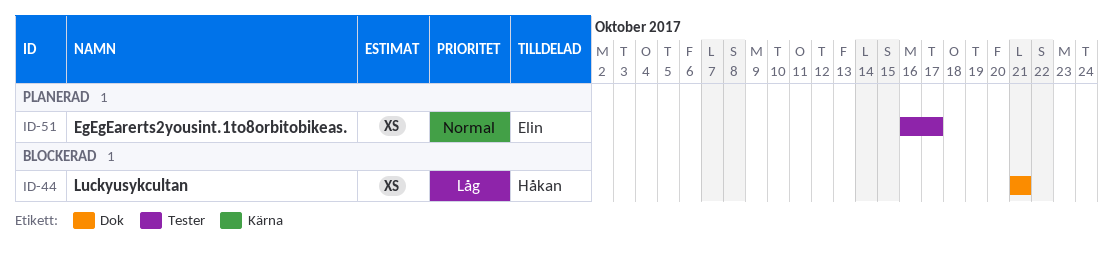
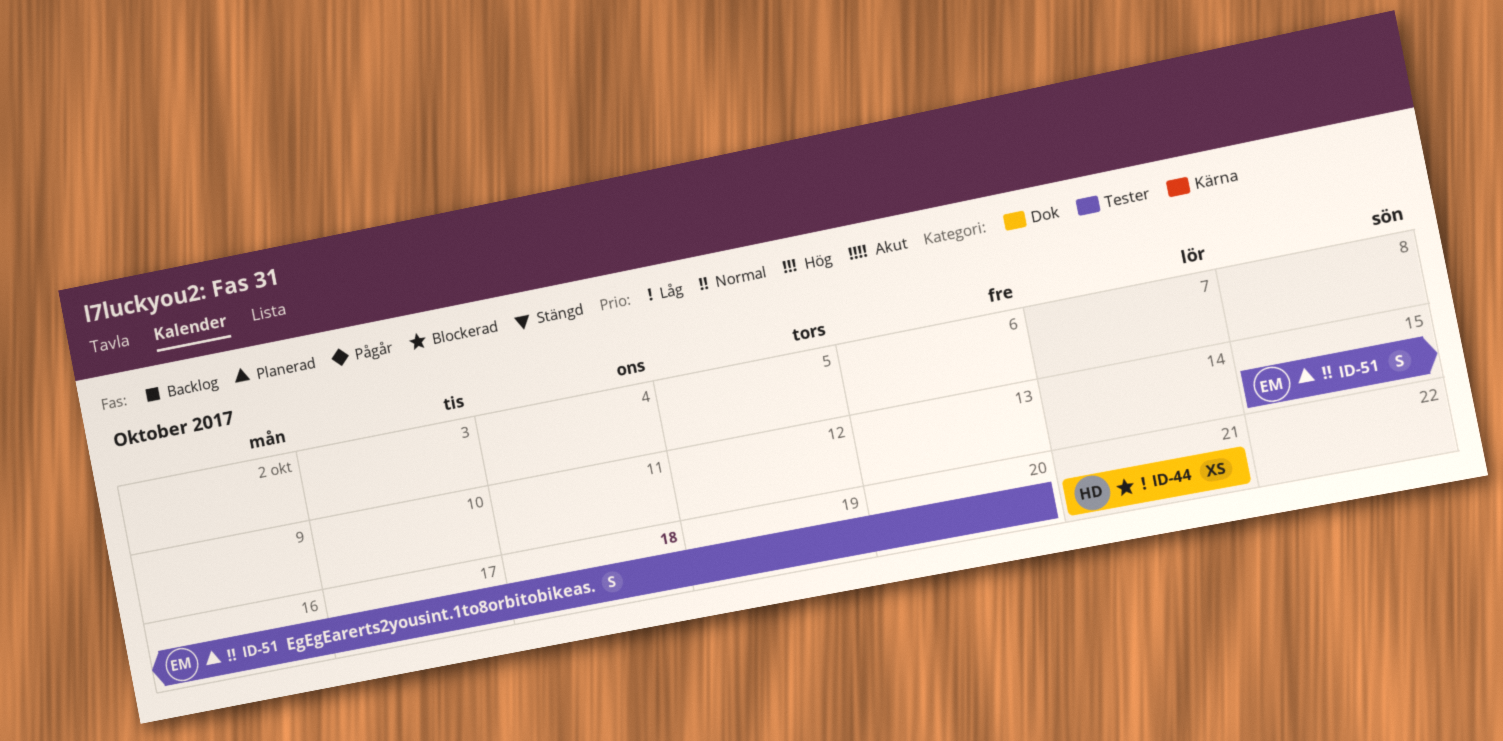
ID-51, estimate: XS -> S
ID-51, start: Oct 16 -> Oct 15
ID-51, due: Oct 17 -> Oct 20

